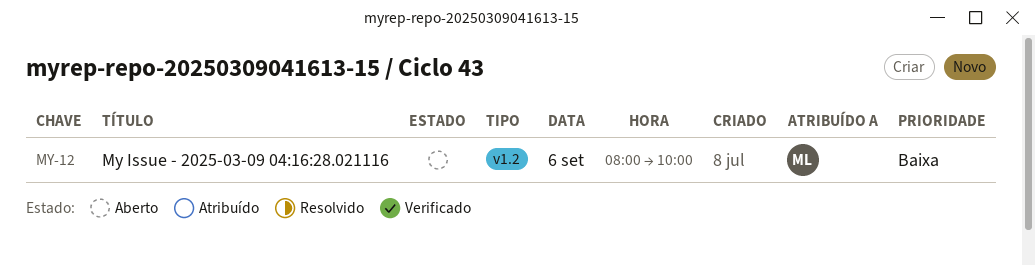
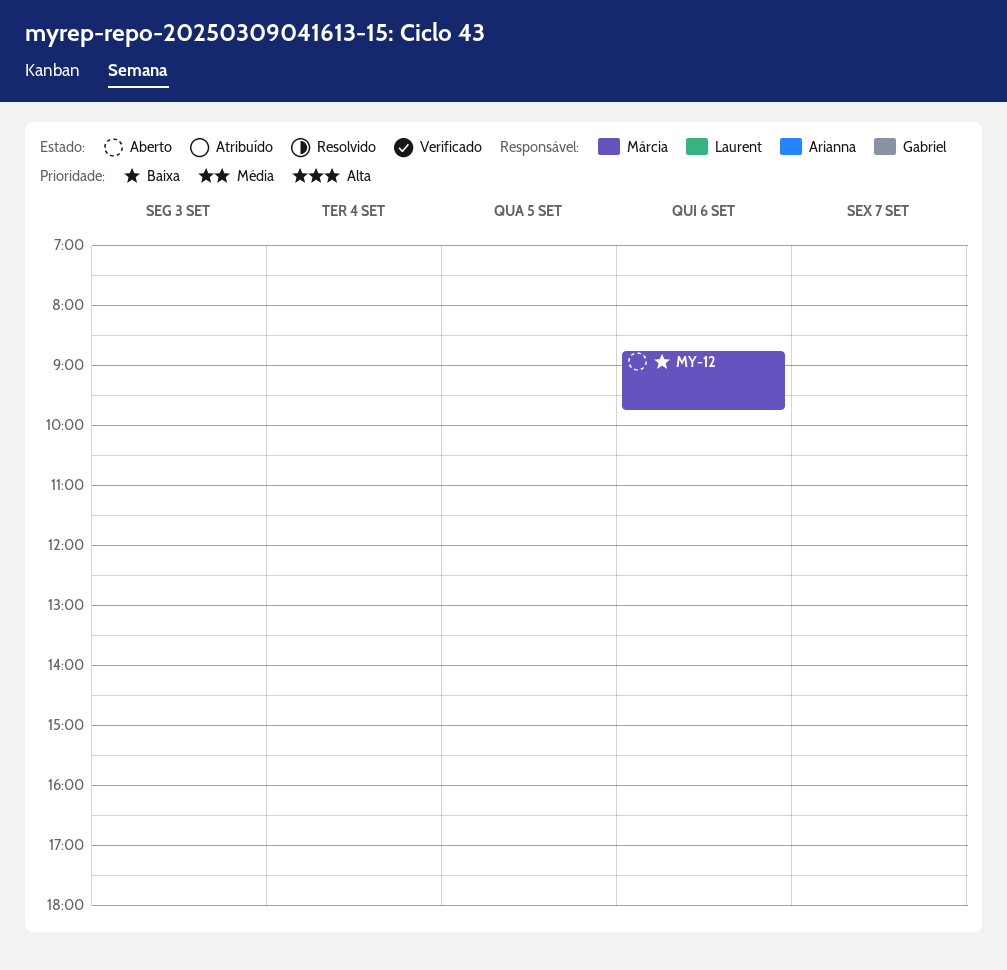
MY-12, begins: 08:00 -> 08:45
MY-12, ends: 10:00 -> 09:45

